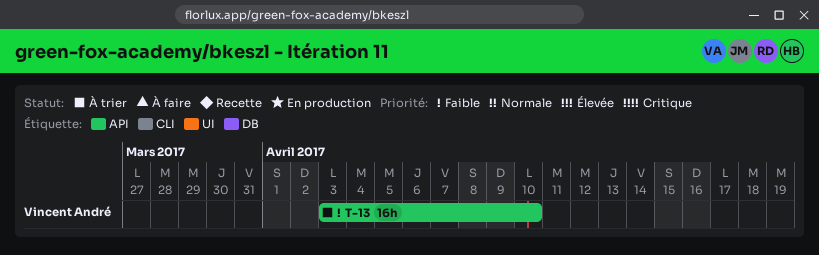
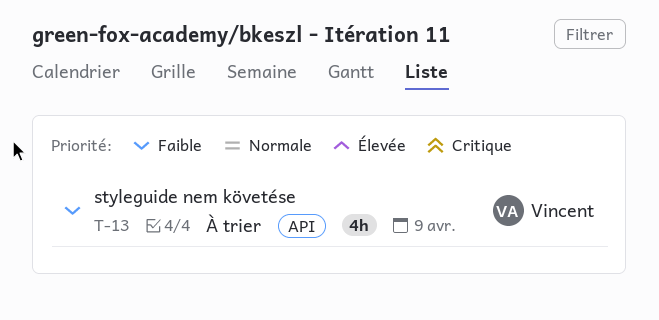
T-13, estimate: 16h -> 4h
T-13, due: Apr 10 -> Apr 9

